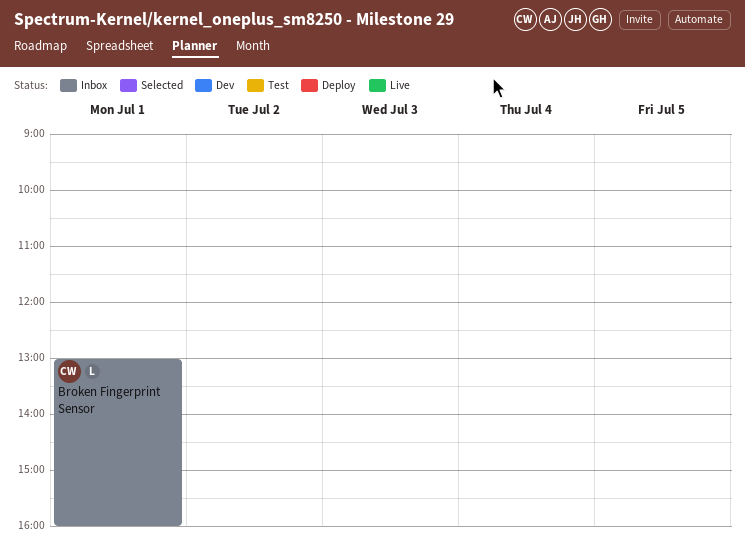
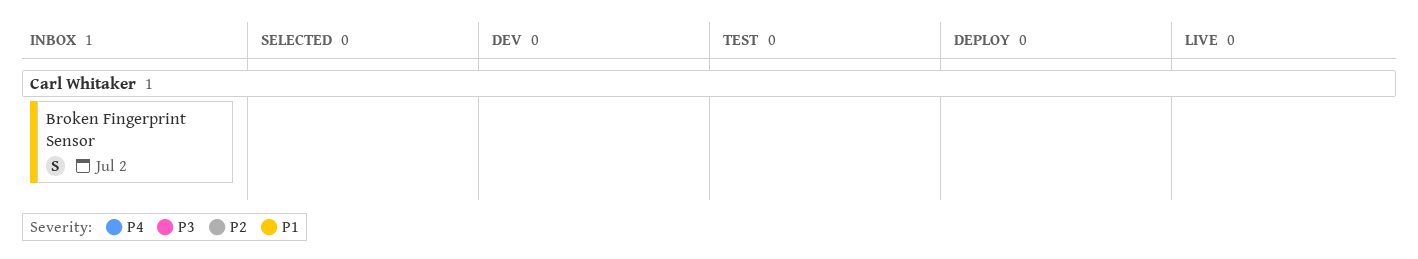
Broken Fingerprint Sensor, estimate: L -> S
Broken Fingerprint Sensor, day: Jul 1 -> Jul 2

